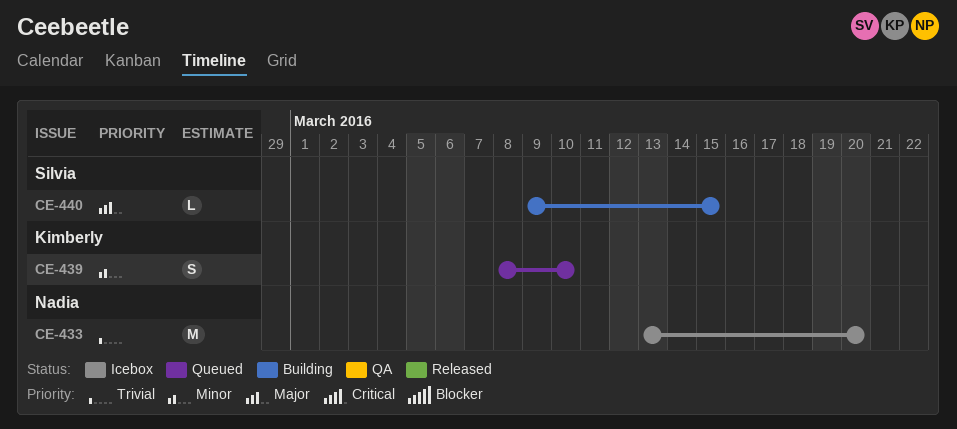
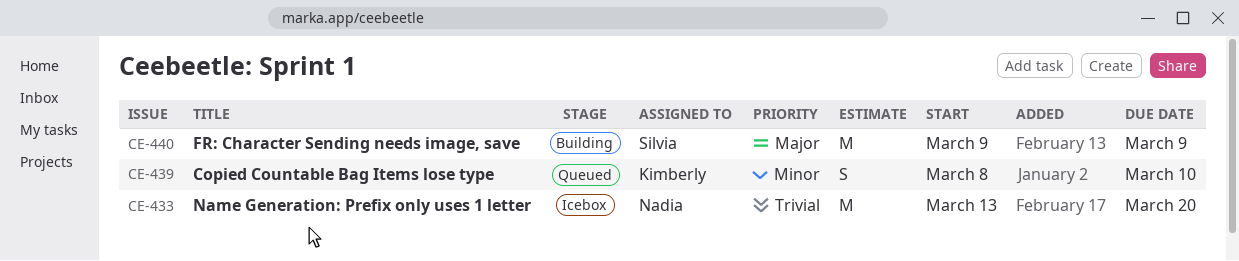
CE-440, estimate: L -> M
CE-440, due: Mar 15 -> Mar 9

